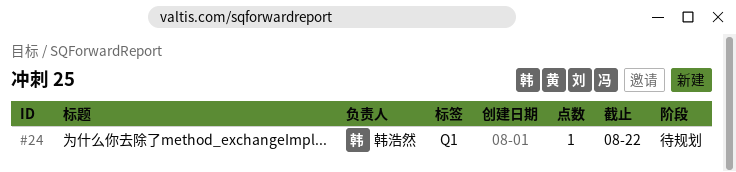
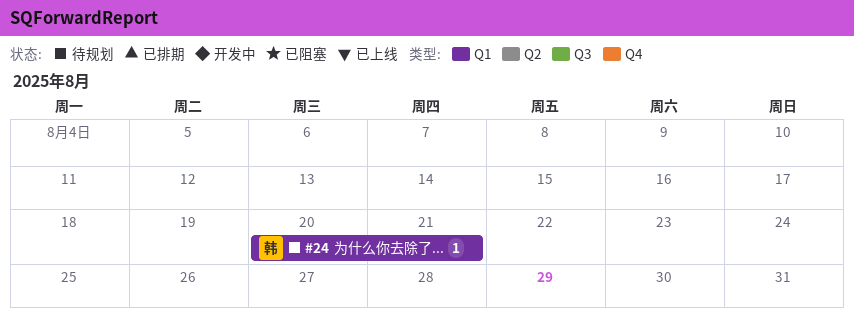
#24, due: Aug 22 -> Aug 21

